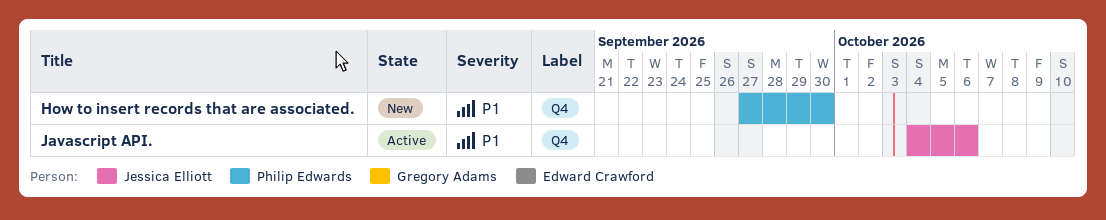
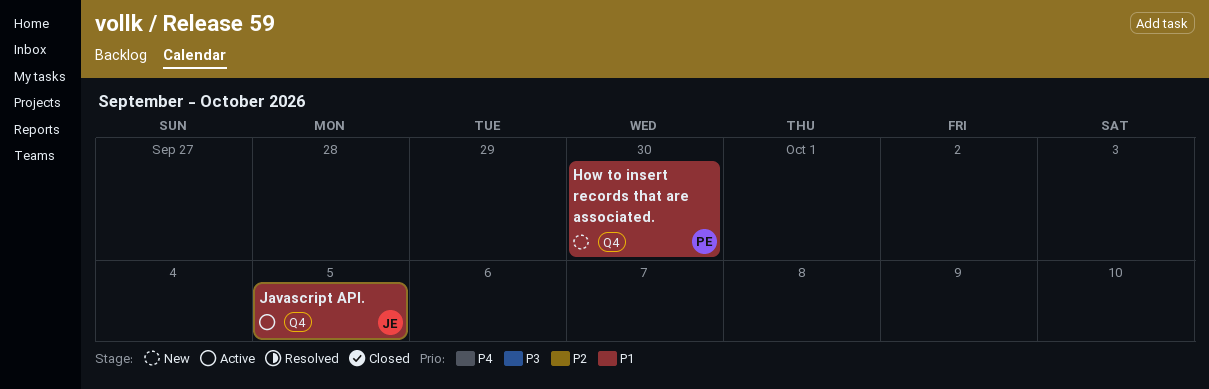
Javascript API., due: Oct 6 -> Oct 5

